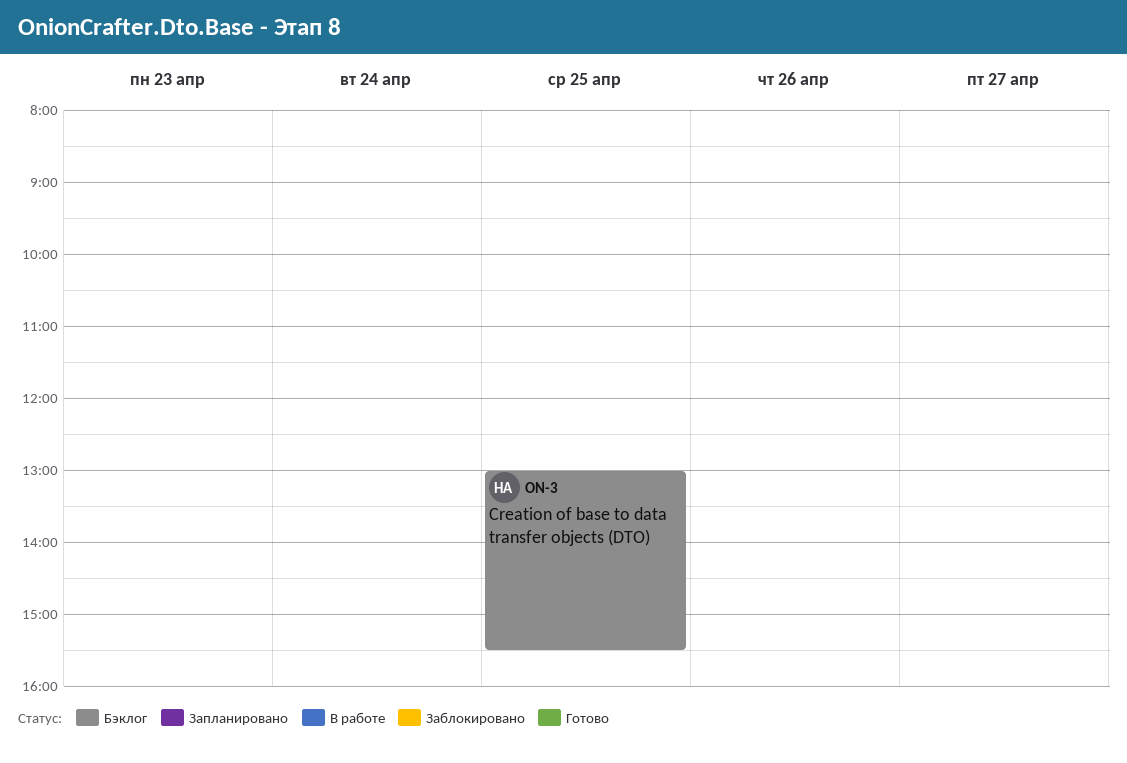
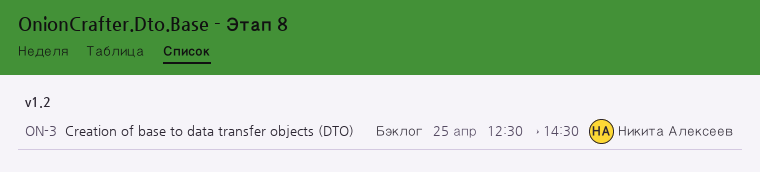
ON-3, begins: 13:00 -> 12:30
ON-3, ends: 15:30 -> 14:30

